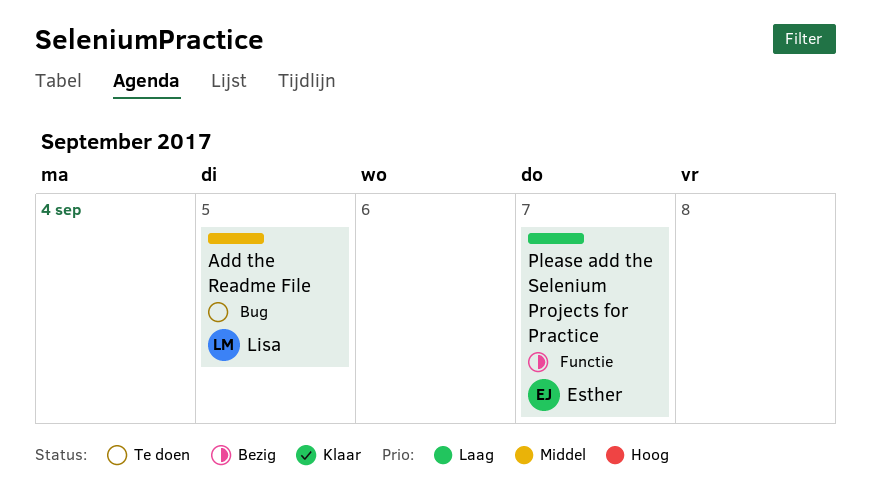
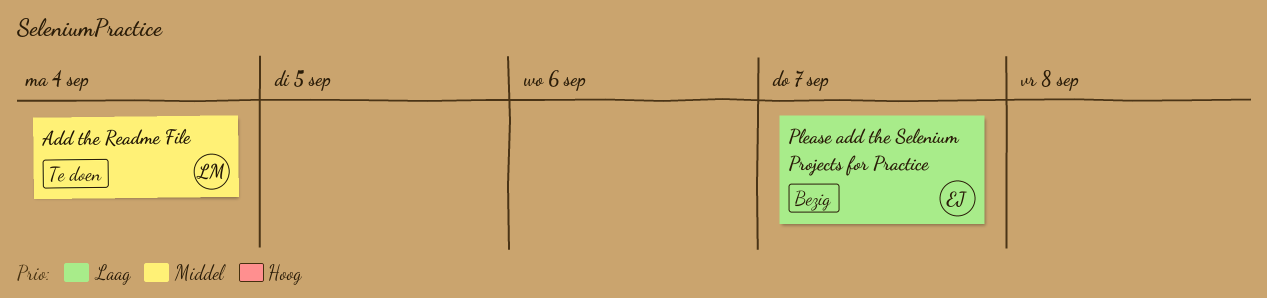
Add the Readme File, due: Sep 5 -> Sep 4

